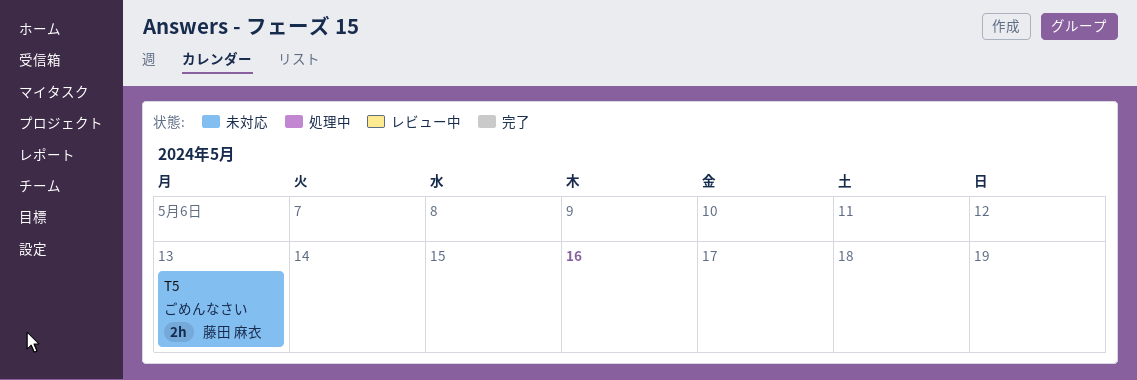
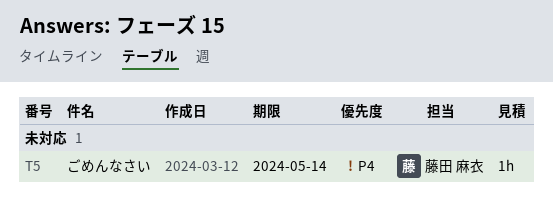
T5, estimate: 2h -> 1h
T5, due: May 13 -> May 14

